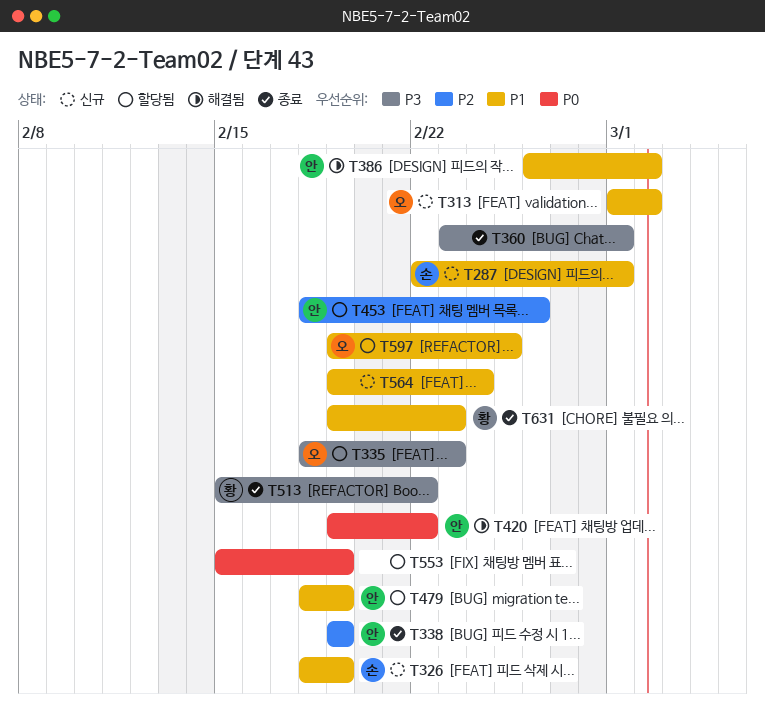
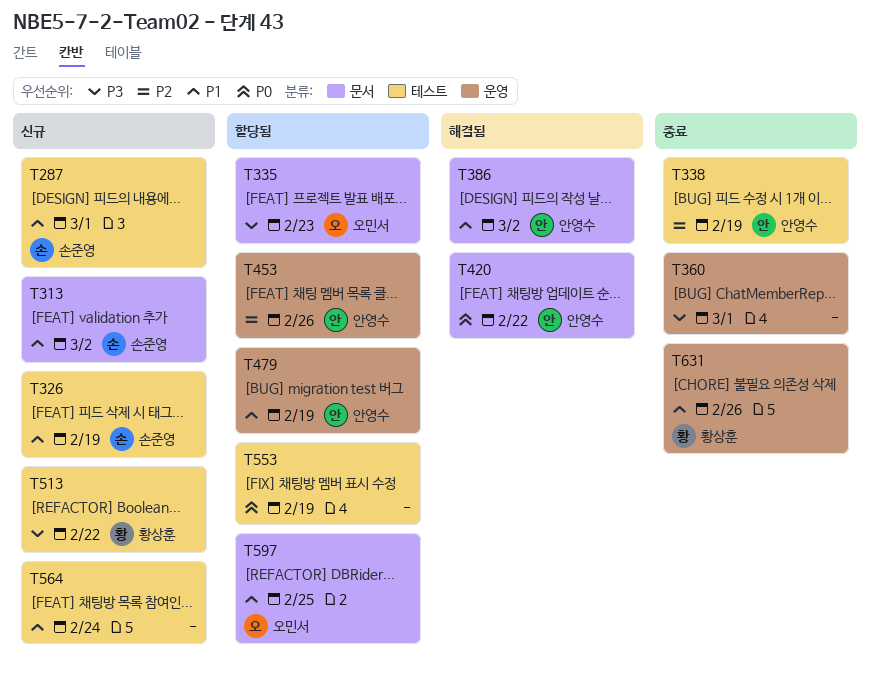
T313, owner: 오민서 -> 손준영
T513, status: 종료 -> 신규
T631, due: Feb 23 -> Feb 26

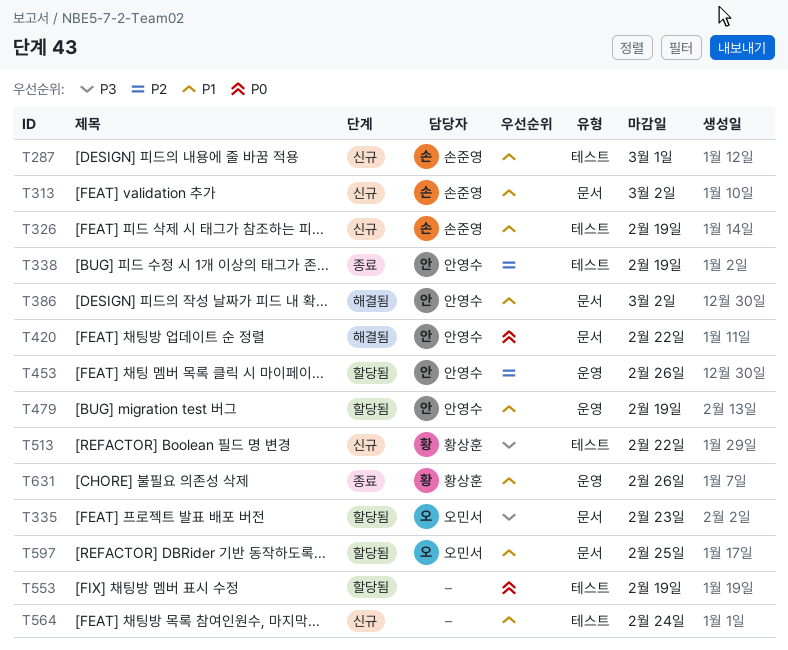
T360: present -> none

